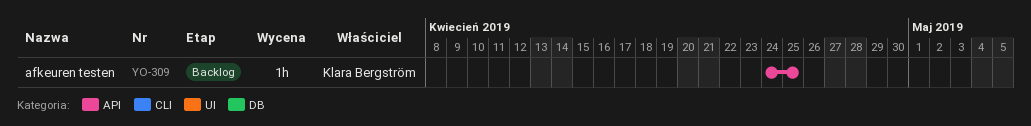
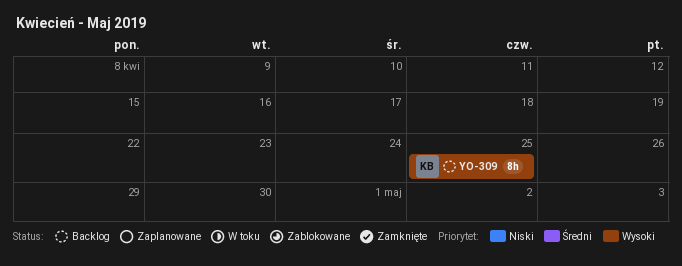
YO-309, estimate: 1h -> 8h
YO-309, start: Apr 24 -> Apr 25

